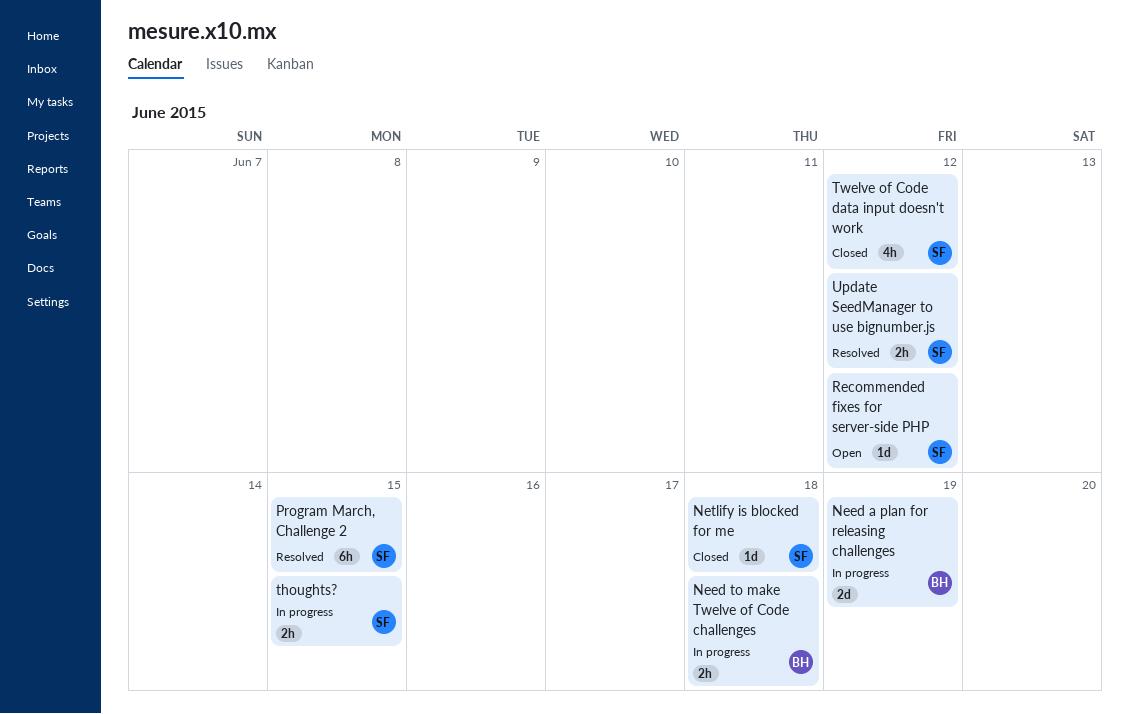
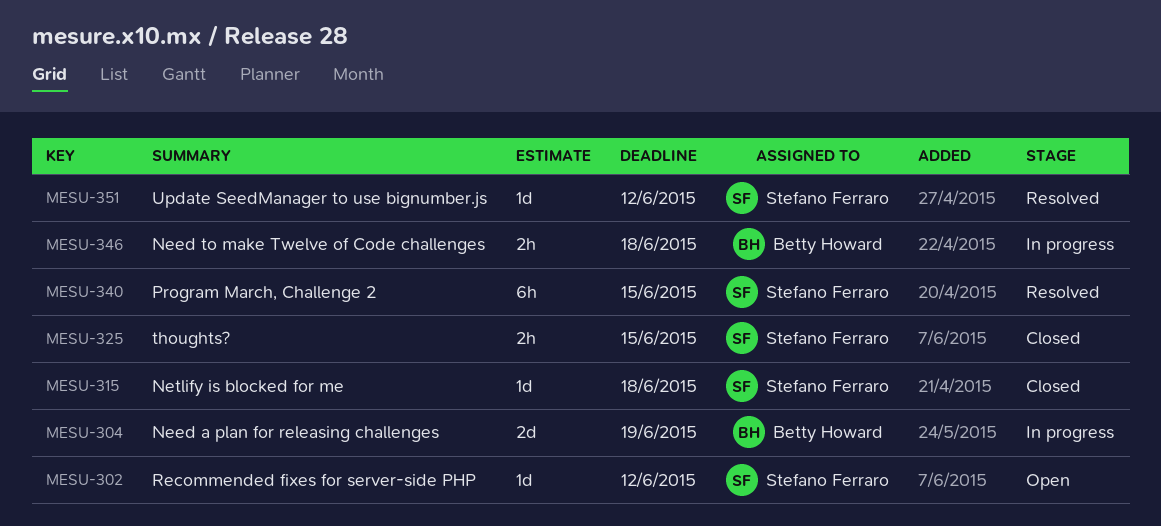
thoughts?, status: In progress -> Closed
Twelve of Code data input doesn't work: present -> none
Update SeedManager to use bignumber.js, estimate: 2h -> 1d

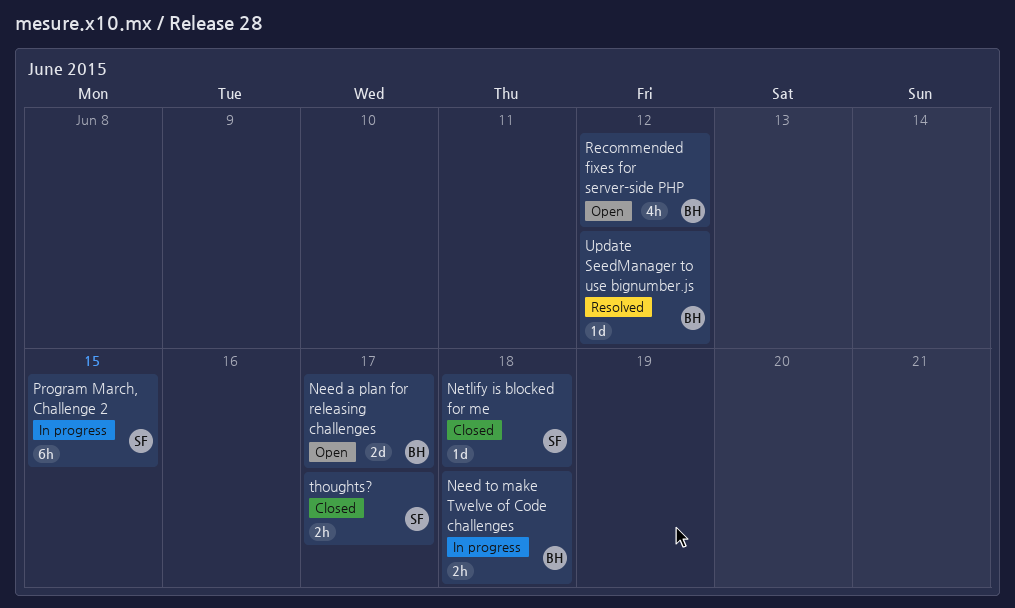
Need a plan for releasing challenges, status: In progress -> Open
Need a plan for releasing challenges, due: Jun 19 -> Jun 17
Program March, Challenge 2, status: Resolved -> In progress
Recommended fixes for server-side PHP, owner: Stefano Ferraro -> Betty Howard
Recommended fixes for server-side PHP, estimate: 1d -> 4h
thoughts?, due: Jun 15 -> Jun 17
Update SeedManager to use bignumber.js, owner: Stefano Ferraro -> Betty Howard

